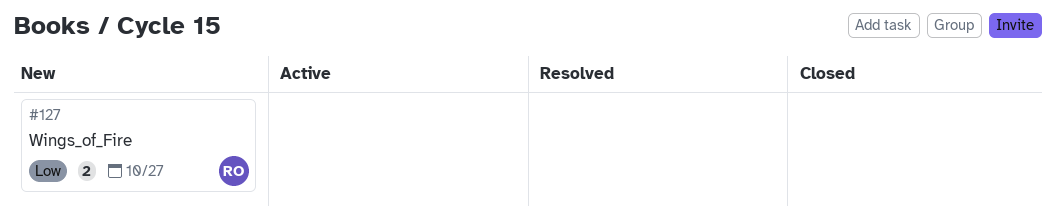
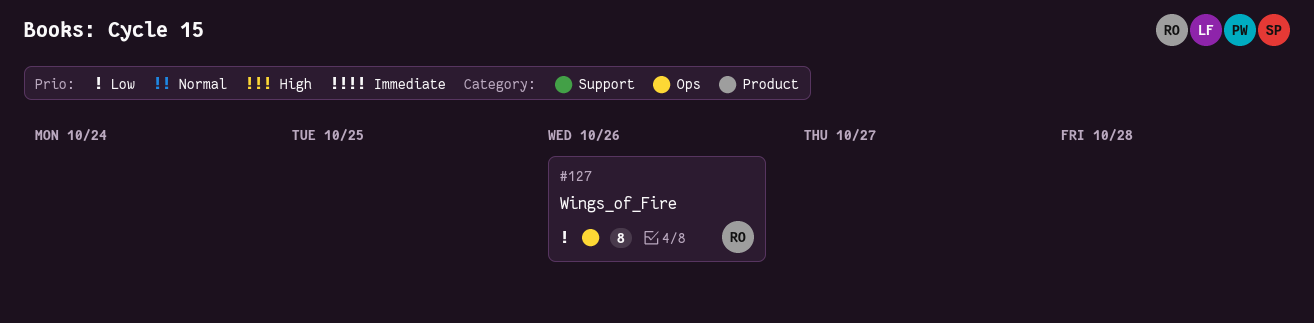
#127, estimate: 2 -> 8
#127, due: Oct 27 -> Oct 26

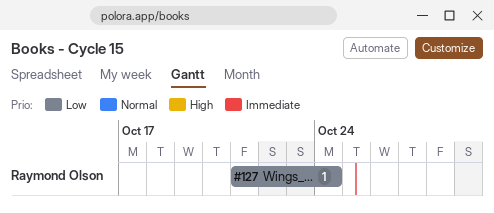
#127, estimate: 8 -> 1
#127, due: Oct 26 -> Oct 24

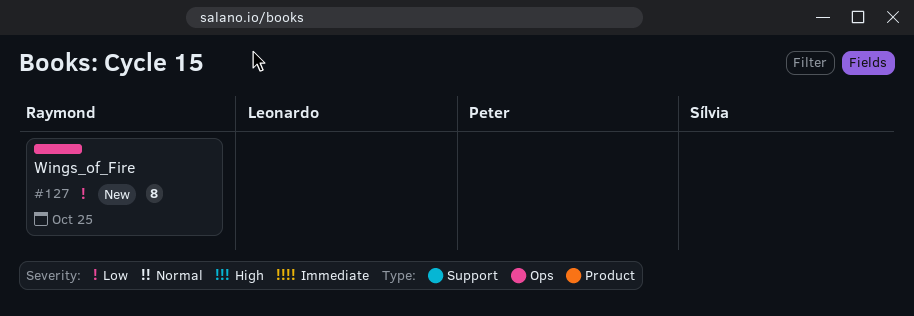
#127, estimate: 1 -> 8
#127, due: Oct 24 -> Oct 25

